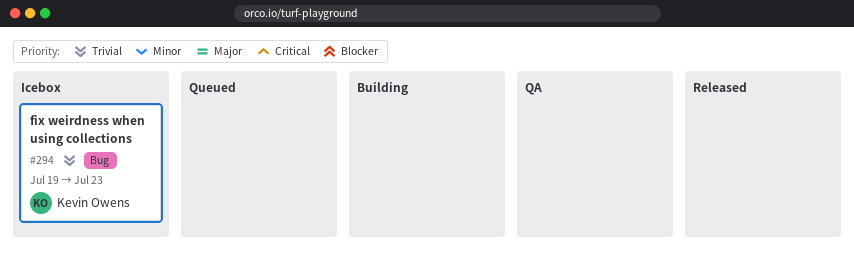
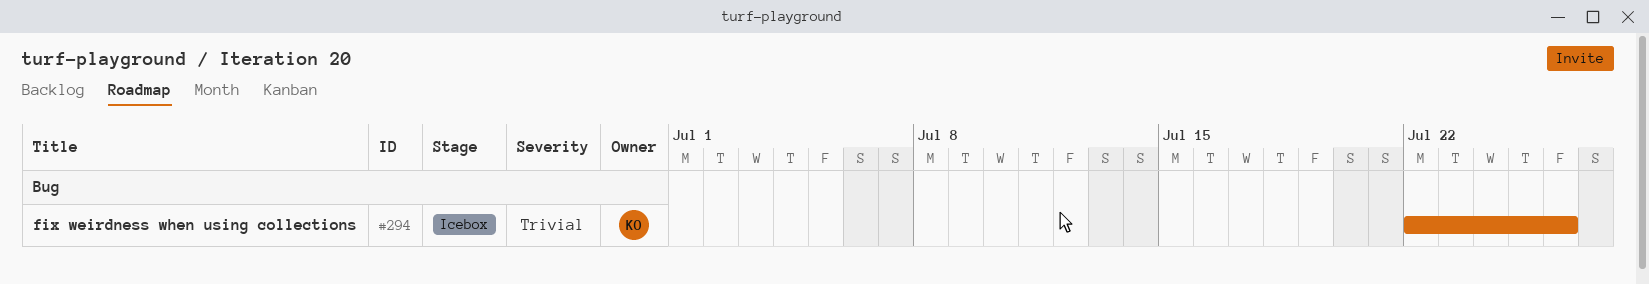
#294, start: Jul 19 -> Jul 22
#294, due: Jul 23 -> Jul 26

